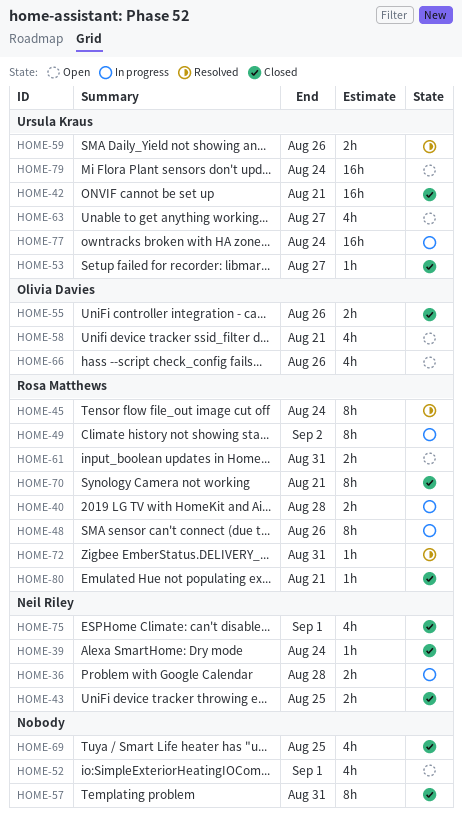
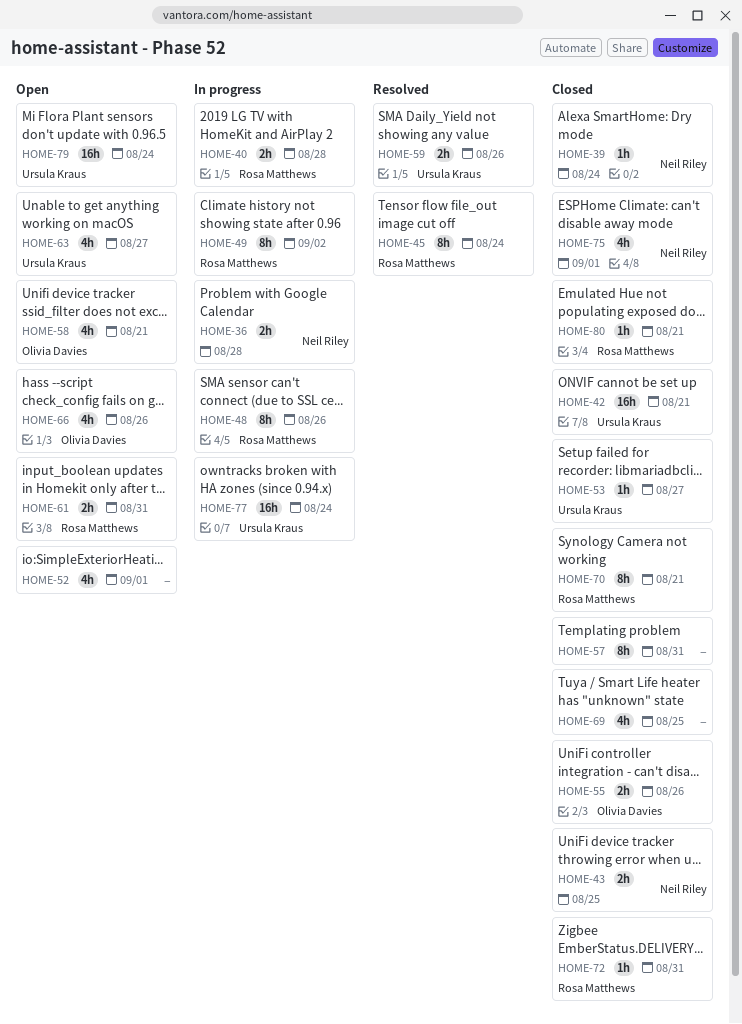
HOME-72, status: Resolved -> Closed

